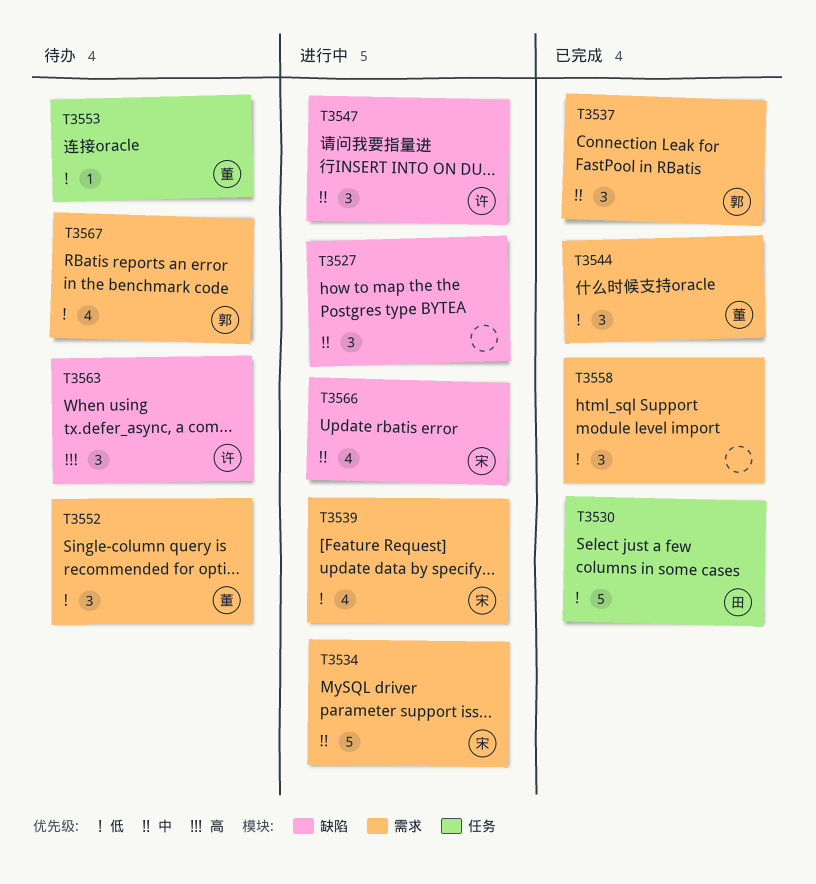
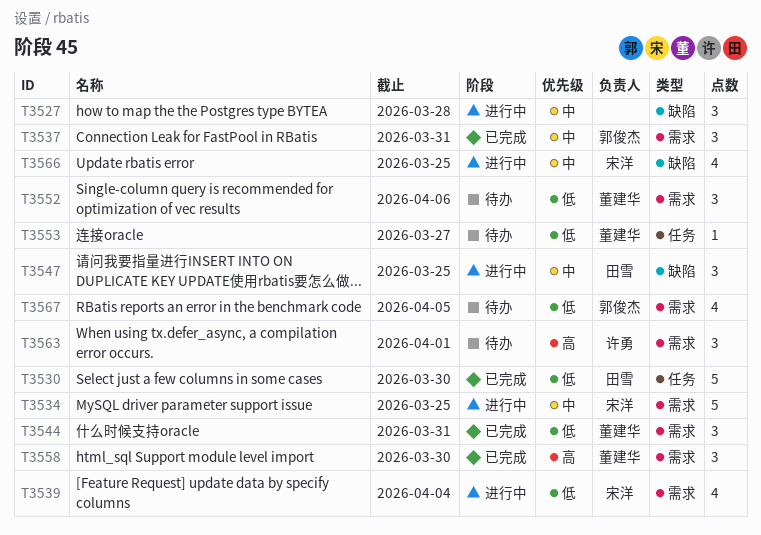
T3547, owner: 许勇 -> 田雪
T3558, owner: none -> 董建华
T3558, priority: 低 -> 高
T3563, label: 缺陷 -> 需求

